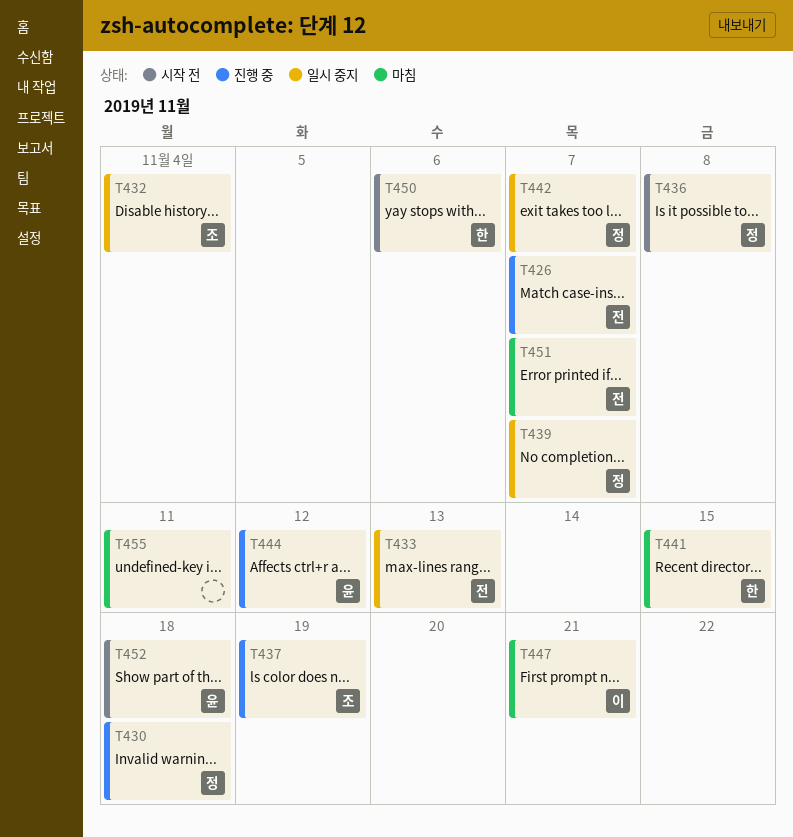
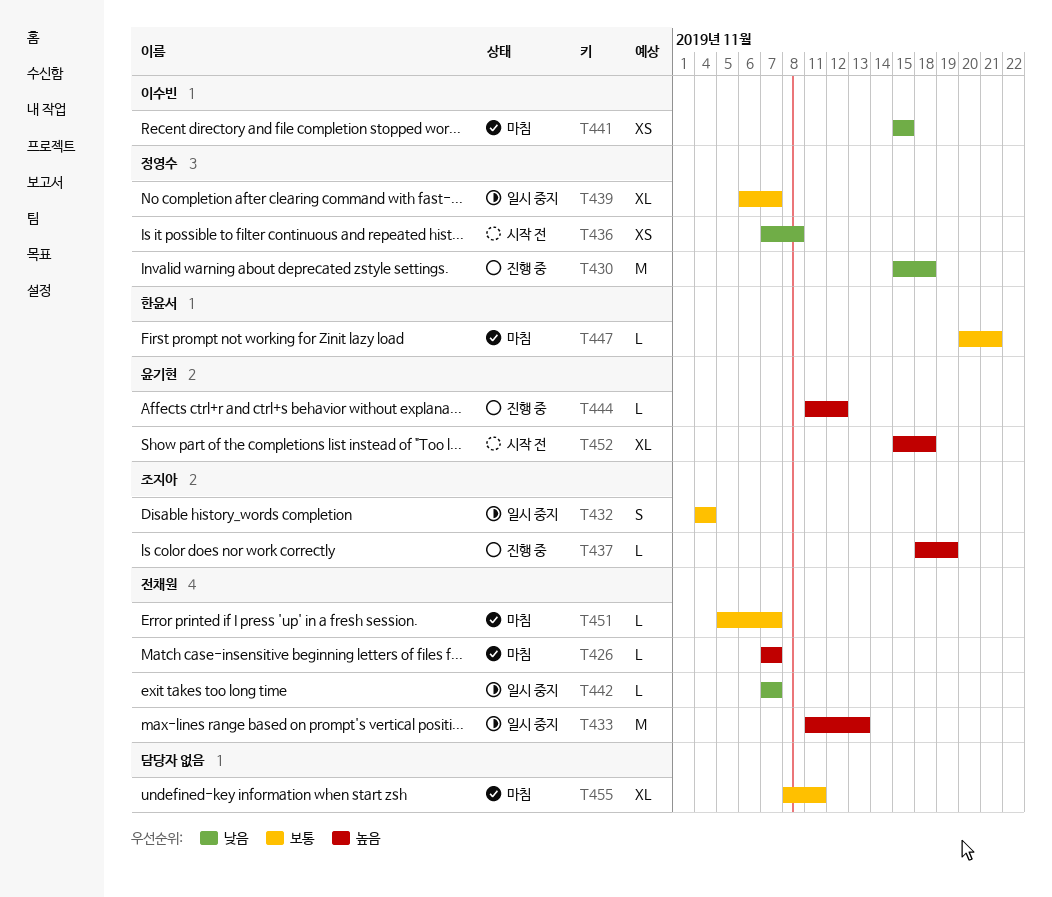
T426, status: 진행 중 -> 마침
T441, owner: 한윤서 -> 이수빈
T442, owner: 정영수 -> 전채원
T447, owner: 이수빈 -> 한윤서
T450: present -> none

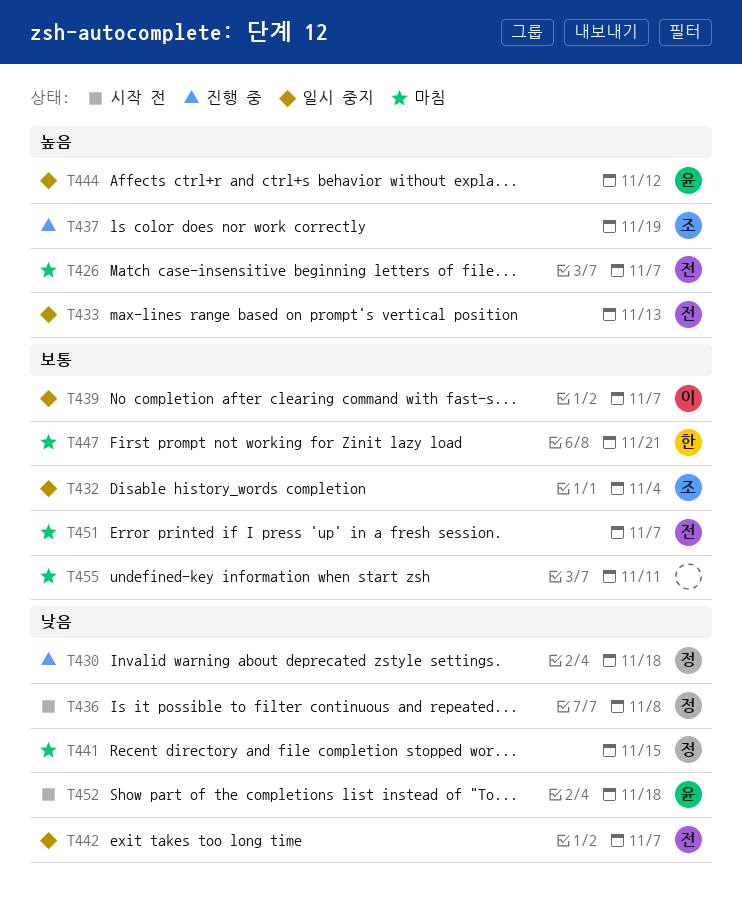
T439, owner: 정영수 -> 이수빈
T441, owner: 이수빈 -> 정영수
T444, status: 진행 중 -> 일시 중지
T452, priority: 높음 -> 낮음

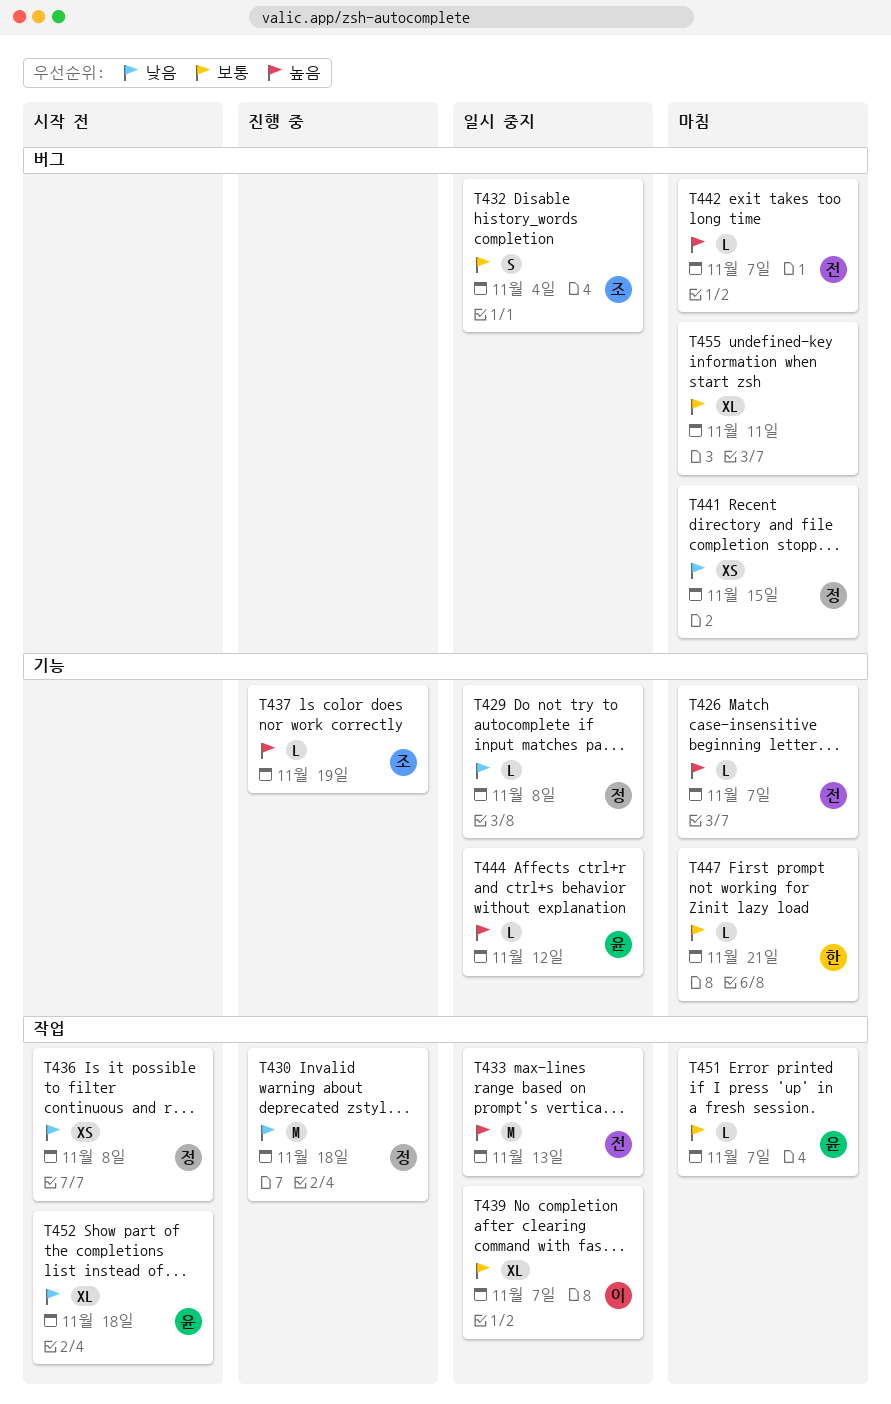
T429: none -> present
T442, status: 일시 중지 -> 마침
T442, priority: 낮음 -> 높음
T451, owner: 전 -> 윤

